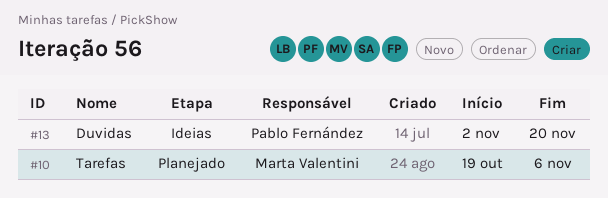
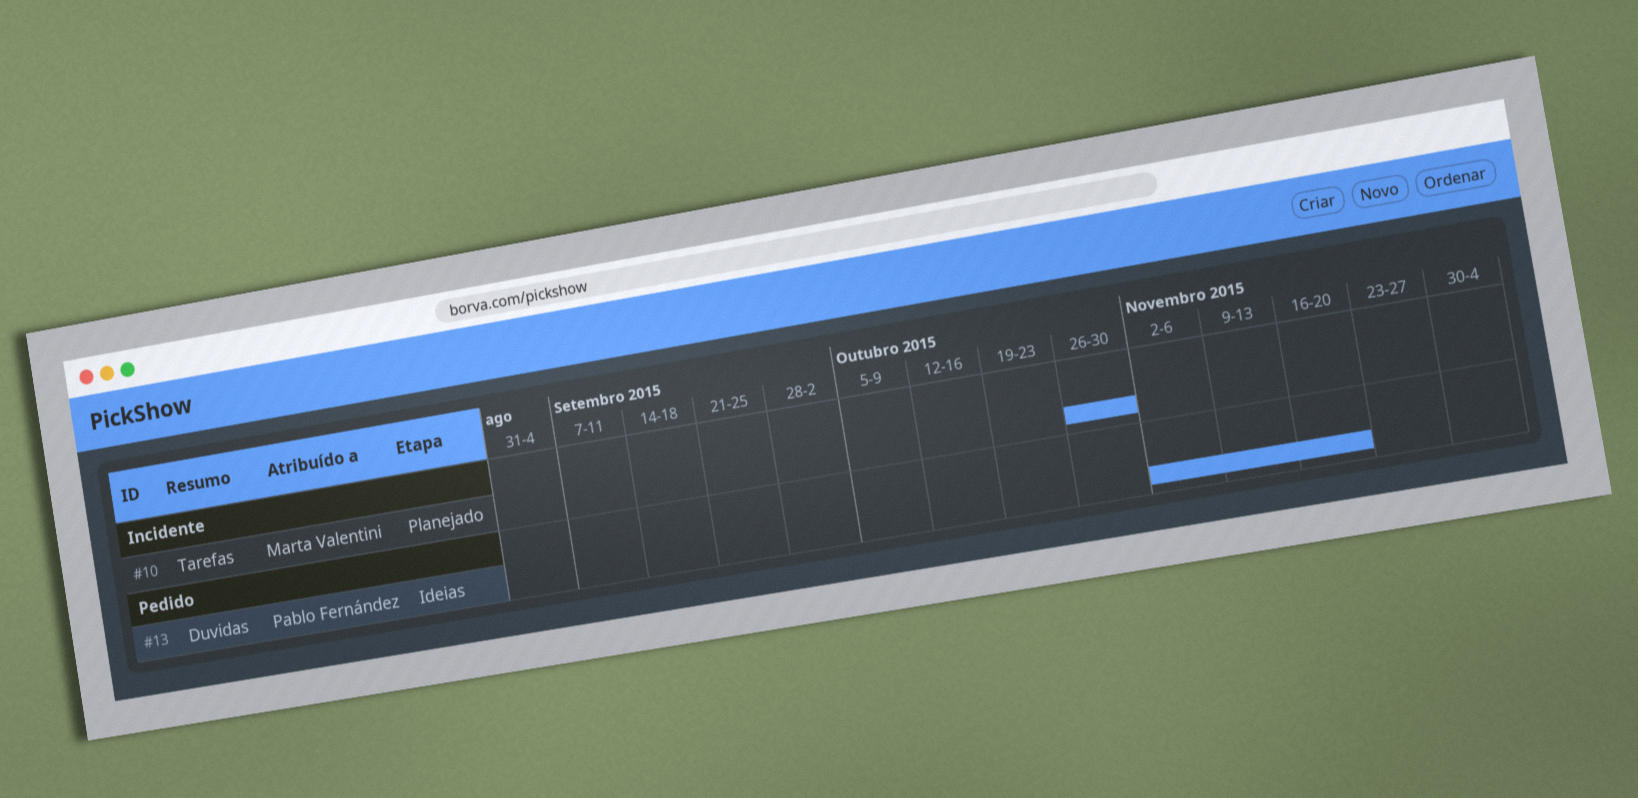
#10, start: Oct 19 -> Oct 26
#10, due: Nov 6 -> Oct 30

